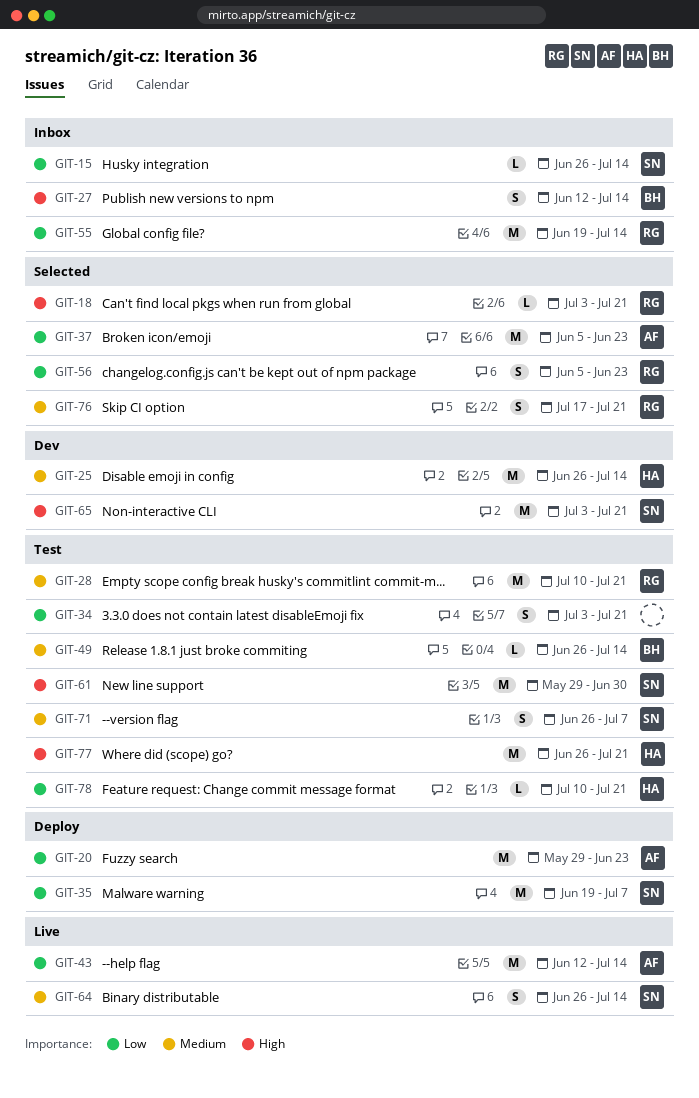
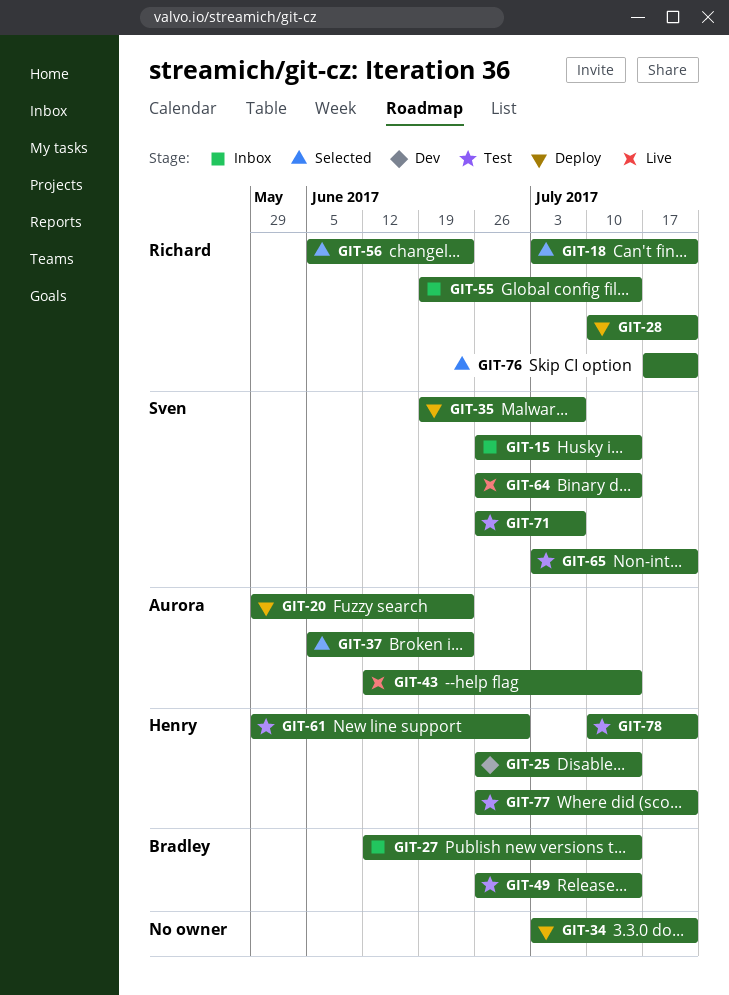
GIT-28, status: Test -> Deploy
GIT-34, status: Test -> Deploy
GIT-61, owner: Sven -> Henry
GIT-65, status: Dev -> Test

